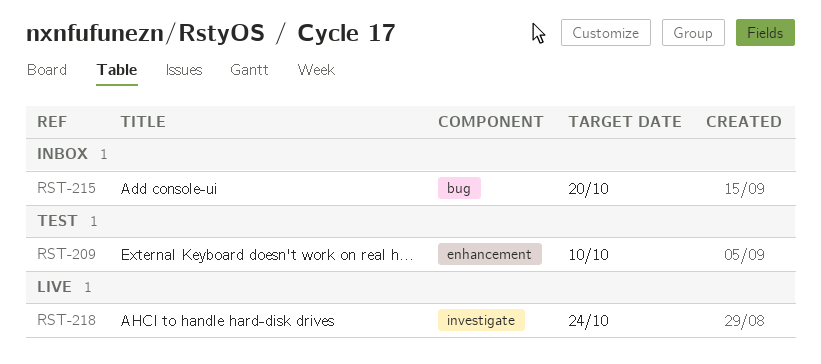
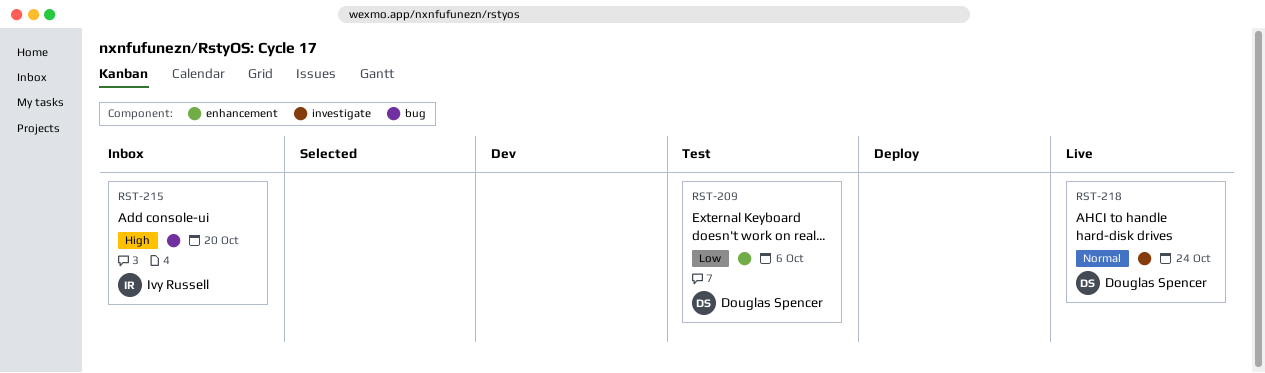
RST-209, due: Oct 10 -> Oct 6

